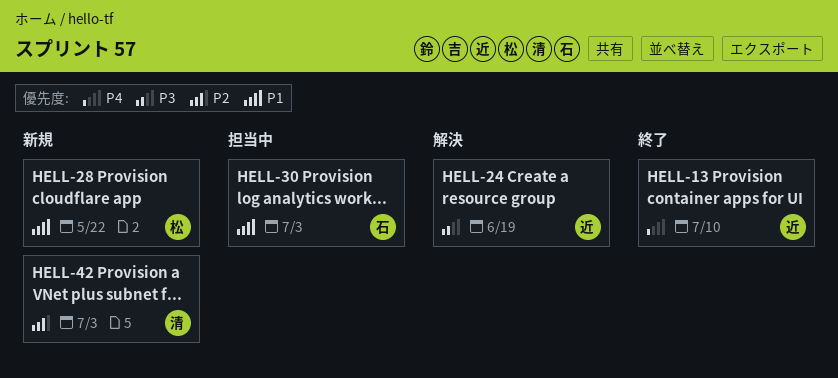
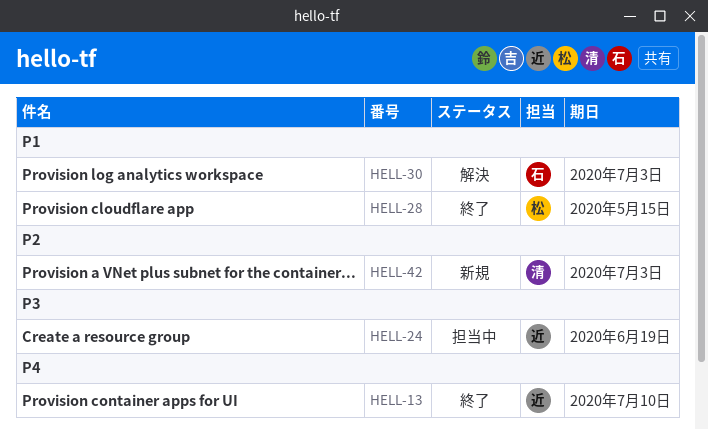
HELL-24, status: 解決 -> 担当中
HELL-28, status: 新規 -> 終了
HELL-28, due: May 22 -> May 15
HELL-30, status: 担当中 -> 解決

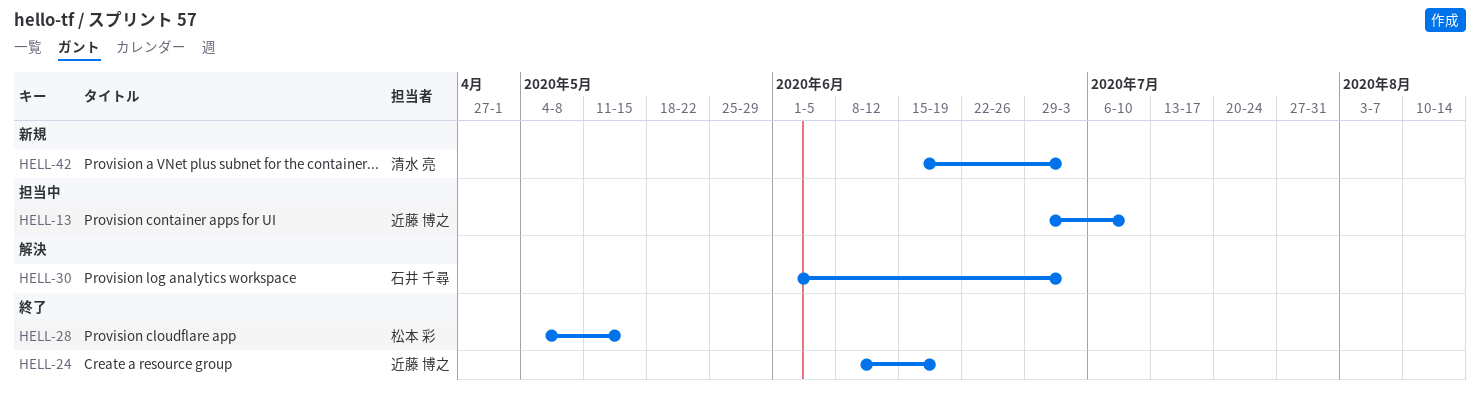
HELL-13, status: 終了 -> 担当中
HELL-24, status: 担当中 -> 終了

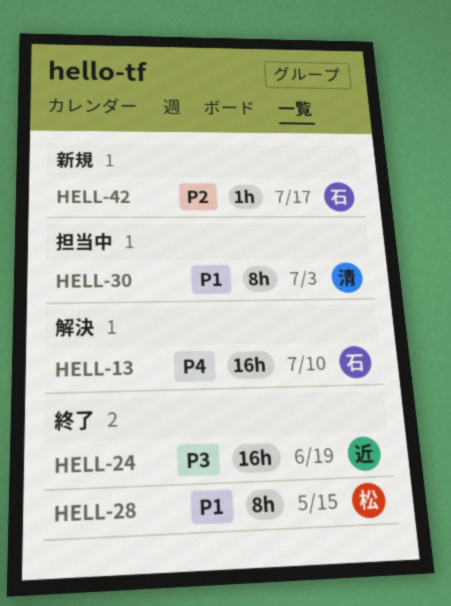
HELL-13, status: 担当中 -> 解決
HELL-13, owner: 近藤 博之 -> 石井 千尋
HELL-30, status: 解決 -> 担当中
HELL-30, owner: 石井 千尋 -> 清水 亮
HELL-42, owner: 清水 亮 -> 石井 千尋
HELL-42, due: Jul 3 -> Jul 17

